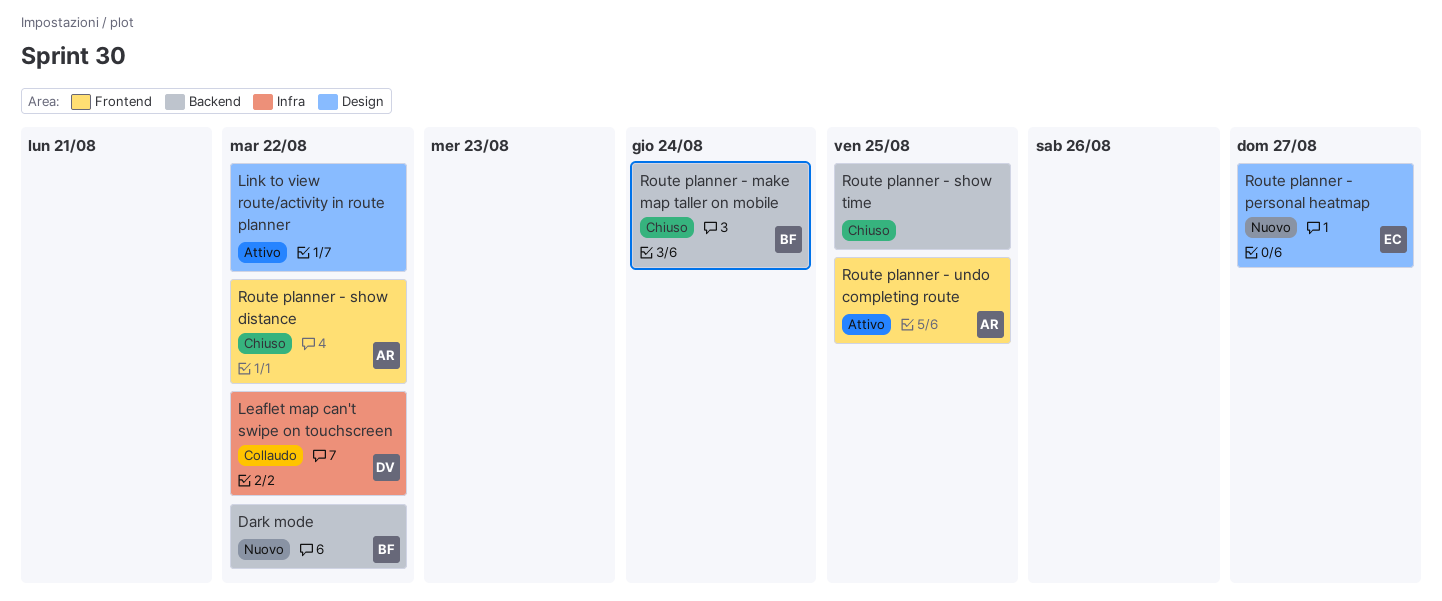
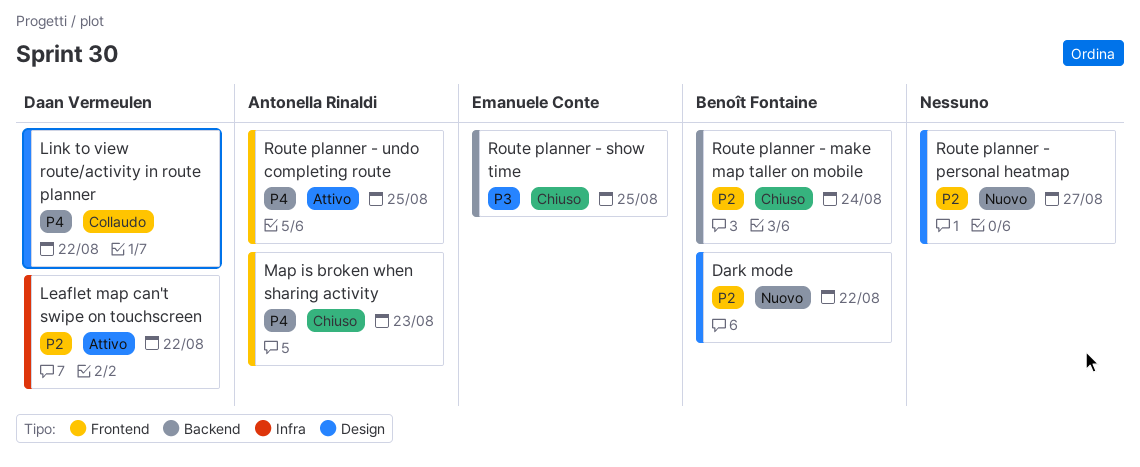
Dark mode, label: Backend -> Design
Leaflet map can't swipe on touchscreen, status: Collaudo -> Attivo
Link to view route/activity in route planner, status: Attivo -> Collaudo
Link to view route/activity in route planner, owner: none -> Daan Vermeulen
Map is broken when sharing activity: none -> present
Route planner - personal heatmap, owner: Emanuele Conte -> none
Route planner - show distance: present -> none
Route planner - show time, owner: none -> Emanuele Conte

